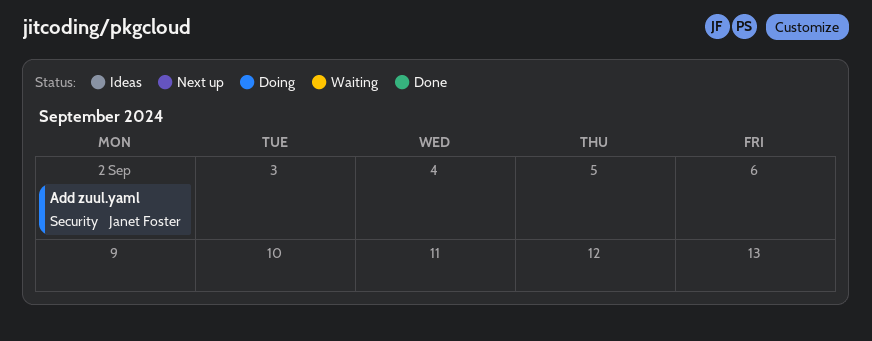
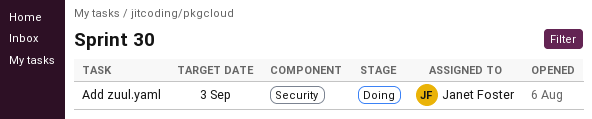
Add zuul.yaml, due: Sep 2 -> Sep 3

